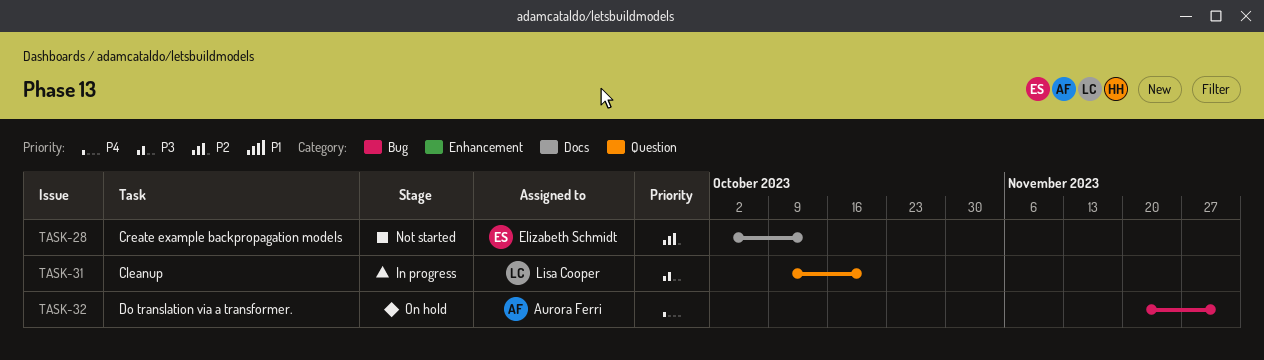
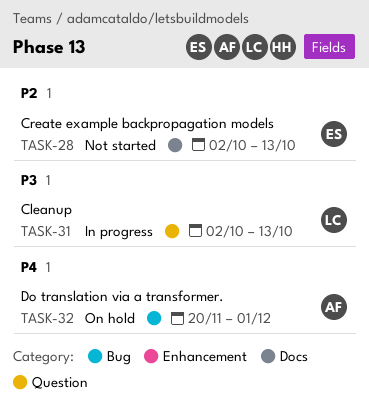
TASK-31, start: Oct 9 -> Oct 2
TASK-31, due: Oct 20 -> Oct 13

